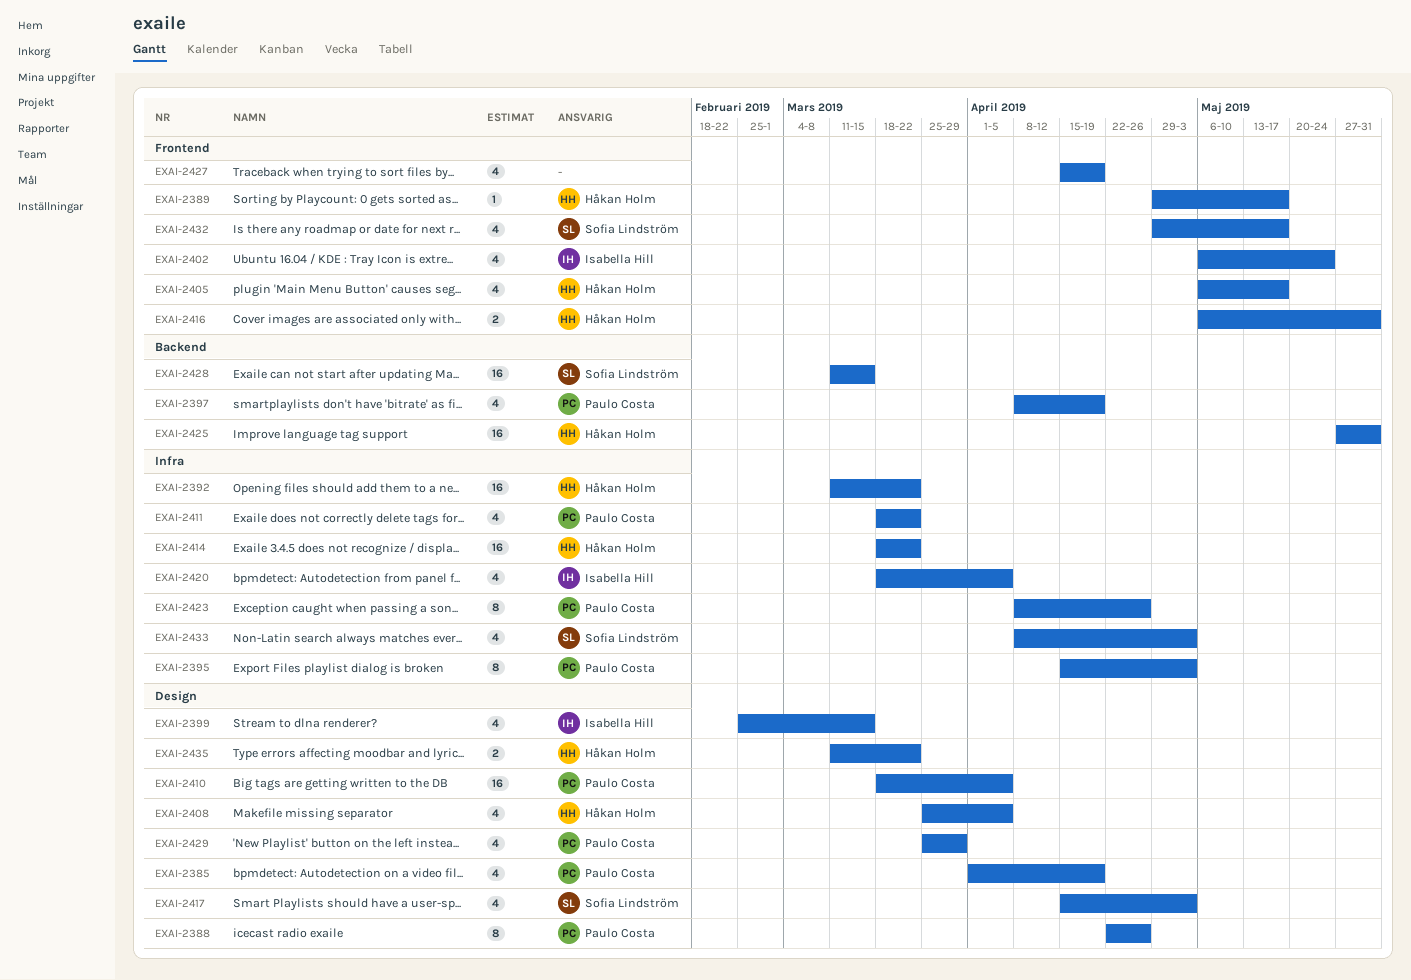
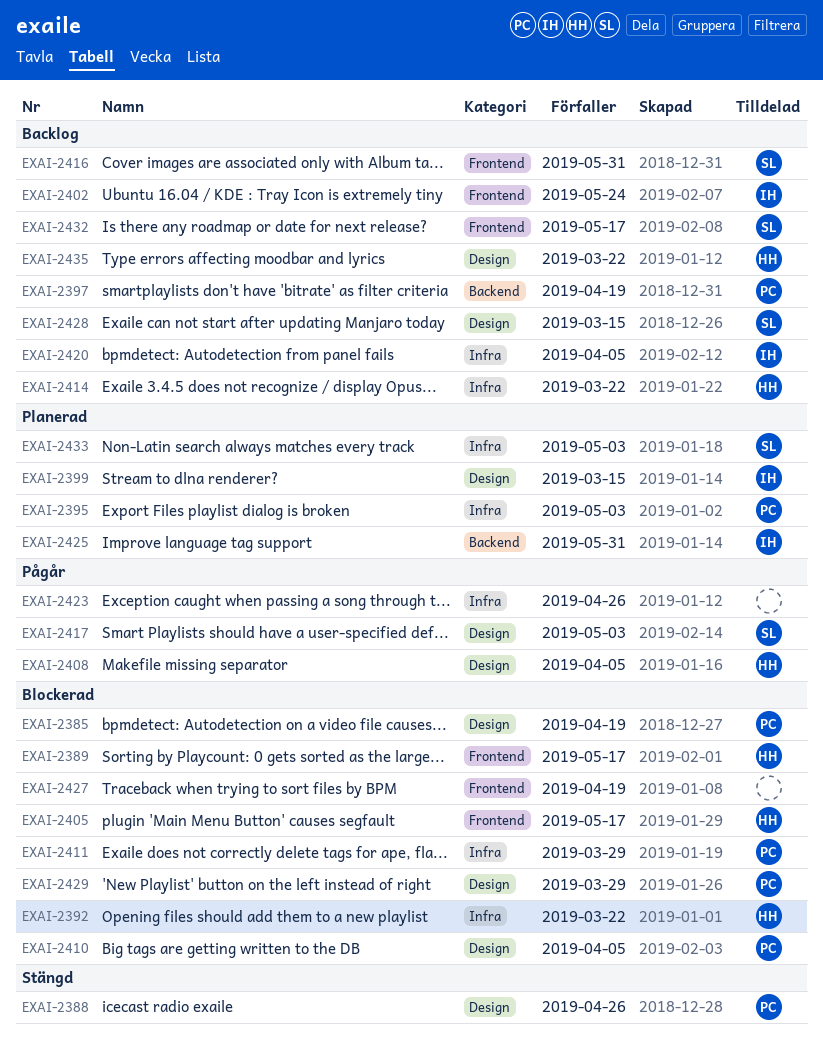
EXAI-2411, due: Mar 22 -> Mar 29
EXAI-2416, owner: Håkan Holm -> Sofia Lindström
EXAI-2423, owner: Paulo Costa -> none
EXAI-2425, owner: Håkan Holm -> Isabella Hill
EXAI-2428, label: Backend -> Design

